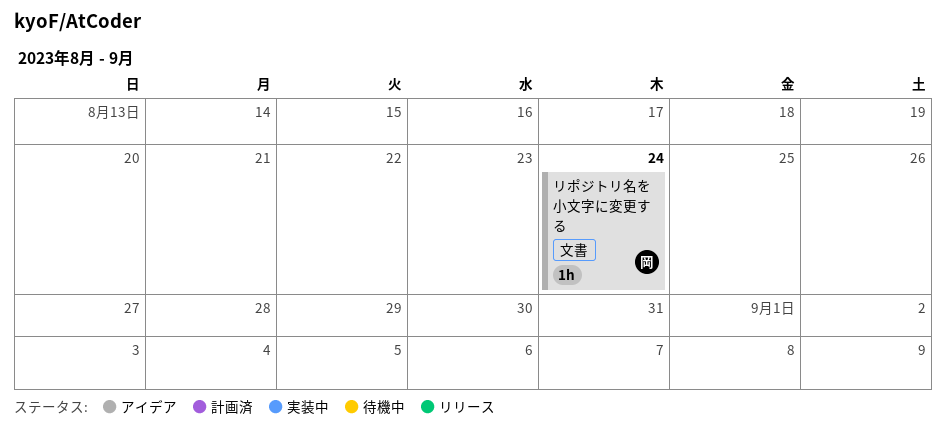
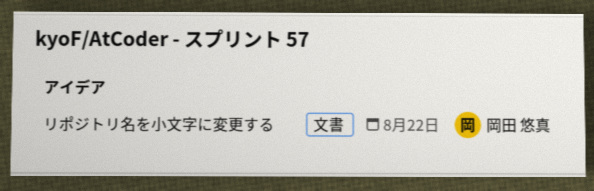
リポジトリ名を小文字に変更する, due: Aug 24 -> Aug 22

